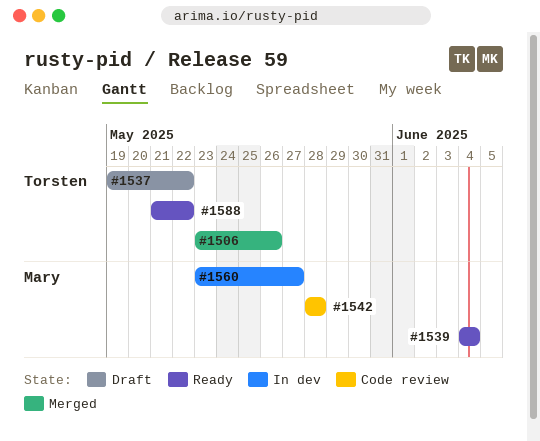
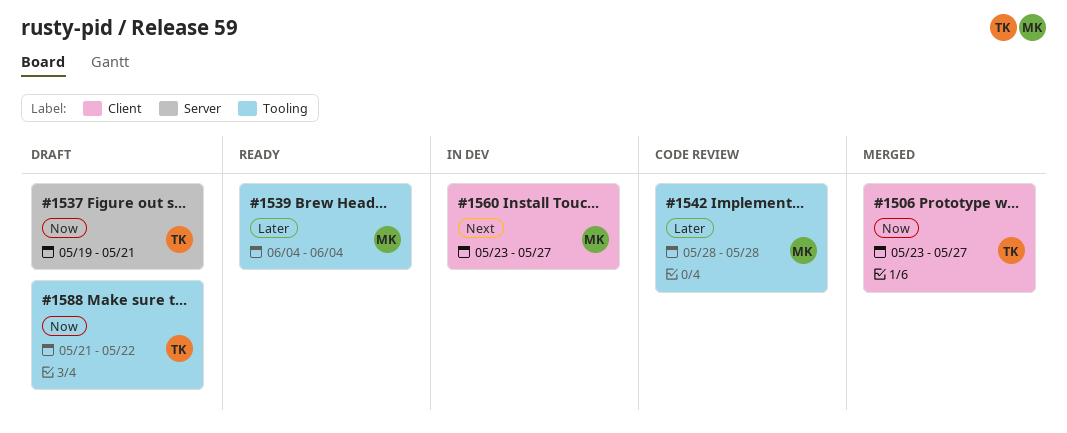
#1506, due: May 26 -> May 27
#1537, due: May 22 -> May 21
#1588, status: Ready -> Draft

